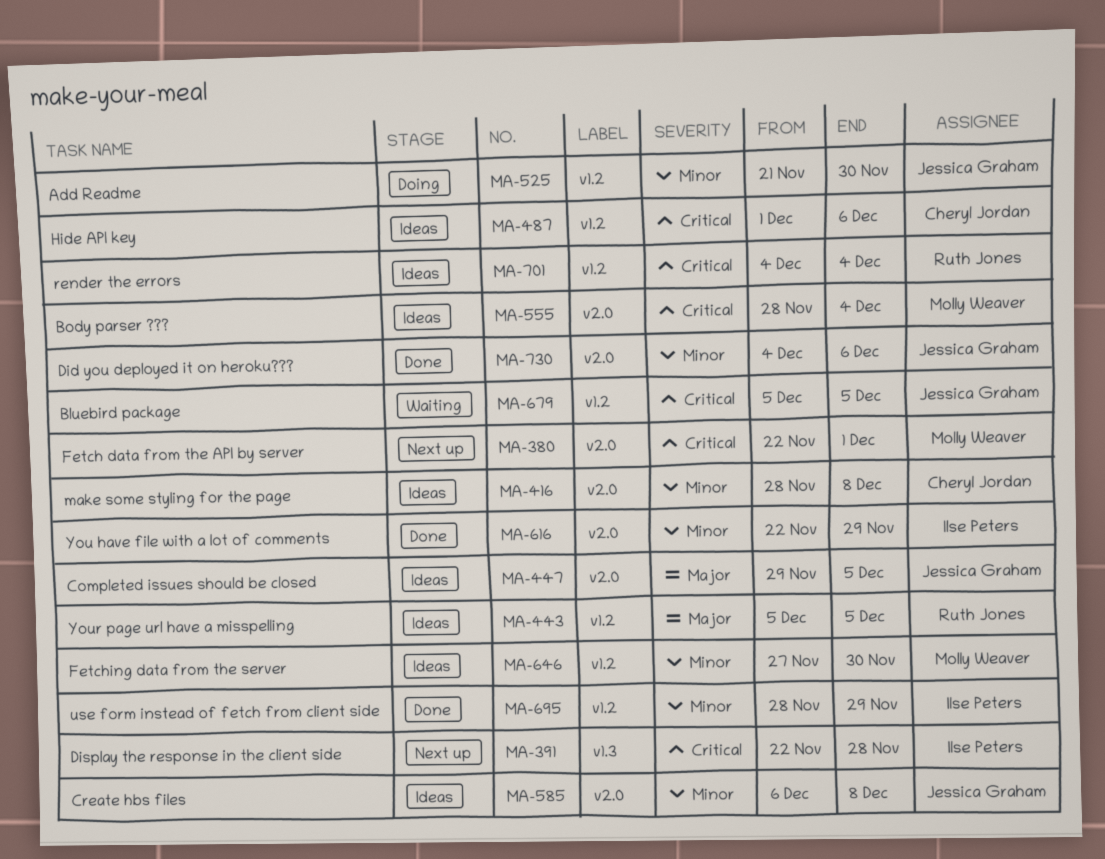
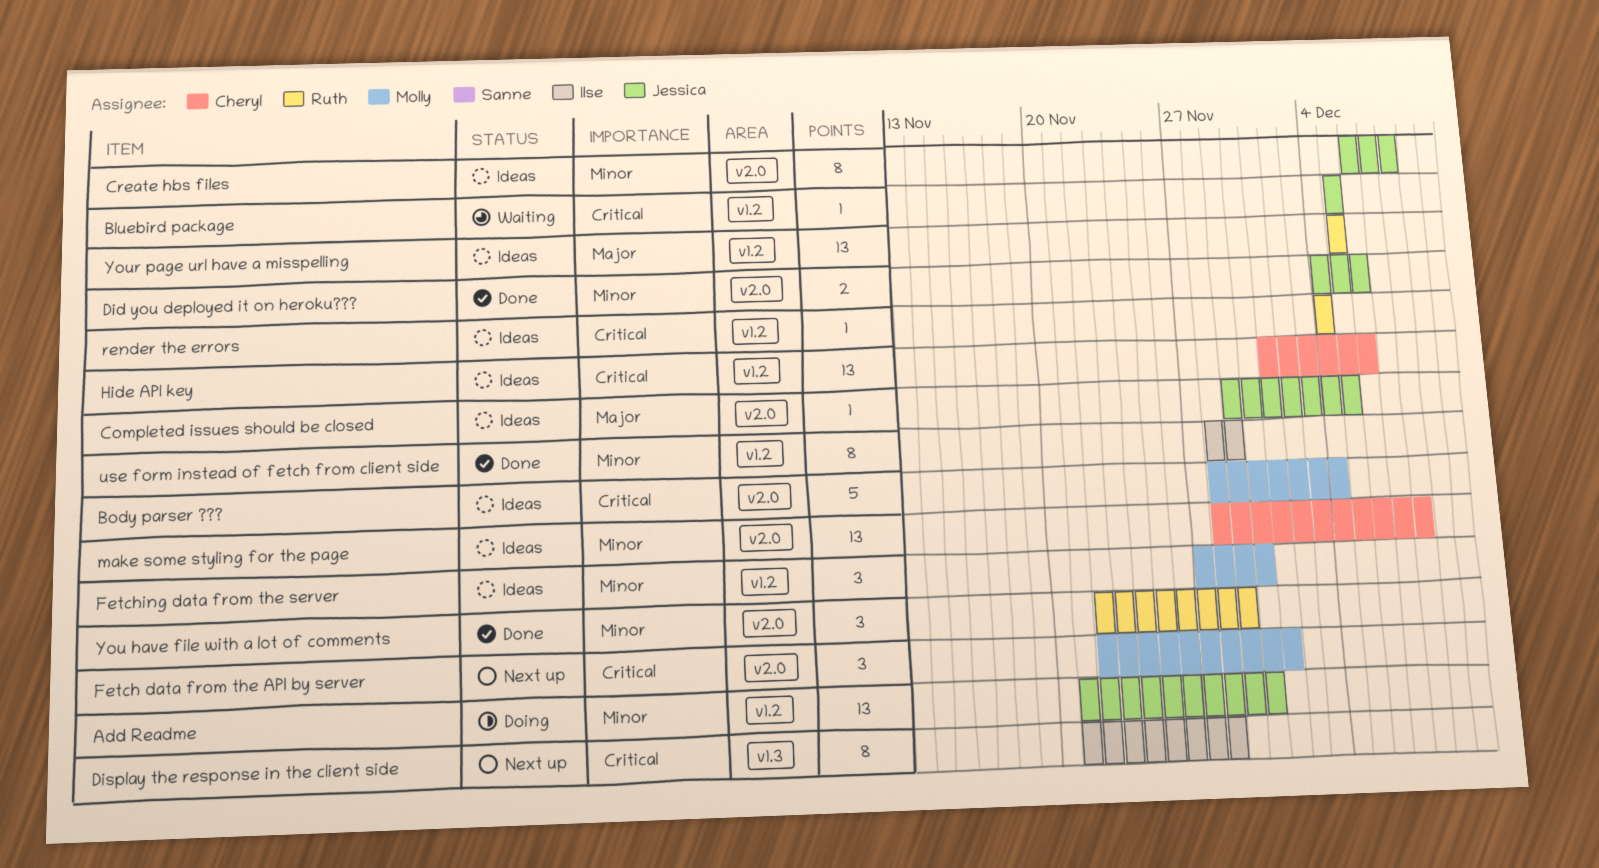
Display the response in the client side, start: Nov 22 -> Nov 21
You have file with a lot of comments, owner: Ilse Peters -> Ruth Jones

